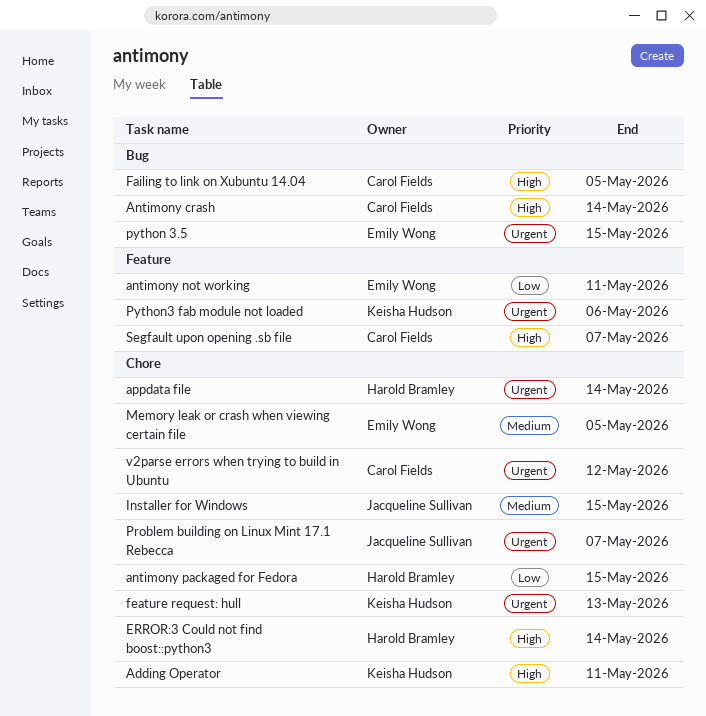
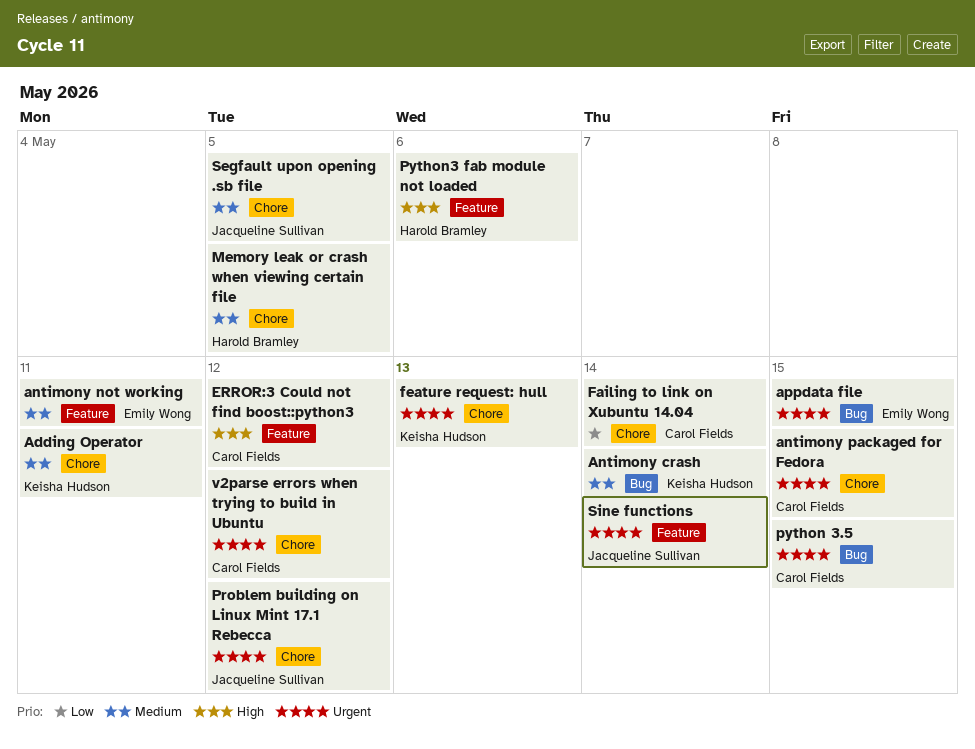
Adding Operator, priority: High -> Medium
Antimony crash, owner: Carol Fields -> Keisha Hudson
Antimony crash, priority: High -> Medium
antimony not working, priority: Low -> Medium
antimony packaged for Fedora, owner: Harold Bramley -> Carol Fields
antimony packaged for Fedora, priority: Low -> Urgent
appdata file, owner: Harold Bramley -> Emily Wong
appdata file, label: Chore -> Bug
appdata file, due: May 14 -> May 15
ERROR:3 Could not find boost::python3, owner: Harold Bramley -> Carol Fields
ERROR:3 Could not find boost::python3, label: Chore -> Feature
ERROR:3 Could not find boost::python3, due: May 14 -> May 12
Failing to link on Xubuntu 14.04, priority: High -> Low
Failing to link on Xubuntu 14.04, label: Bug -> Chore
Failing to link on Xubuntu 14.04, due: May 5 -> May 14
Installer for Windows: present -> none
Memory leak or crash when viewing certain file, owner: Emily Wong -> Harold Bramley
Problem building on Linux Mint 17.1 Rebecca, due: May 7 -> May 12
python 3.5, owner: Emily Wong -> Carol Fields
Python3 fab module not loaded, owner: Keisha Hudson -> Harold Bramley
Python3 fab module not loaded, priority: Urgent -> High
Segfault upon opening .sb file, owner: Carol Fields -> Jacqueline Sullivan
Segfault upon opening .sb file, priority: High -> Medium
Segfault upon opening .sb file, label: Feature -> Chore
Segfault upon opening .sb file, due: May 7 -> May 5
Sine functions: none -> present

